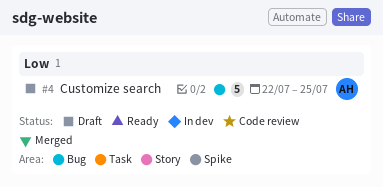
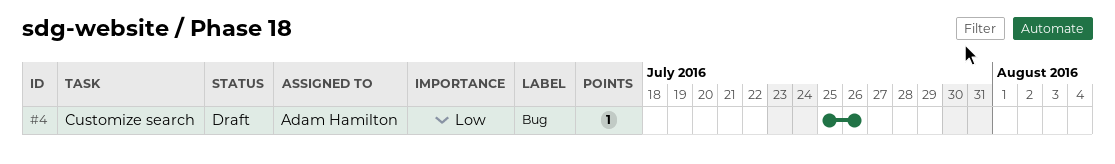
#4, estimate: 5 -> 1
#4, start: Jul 22 -> Jul 25
#4, due: Jul 25 -> Jul 26

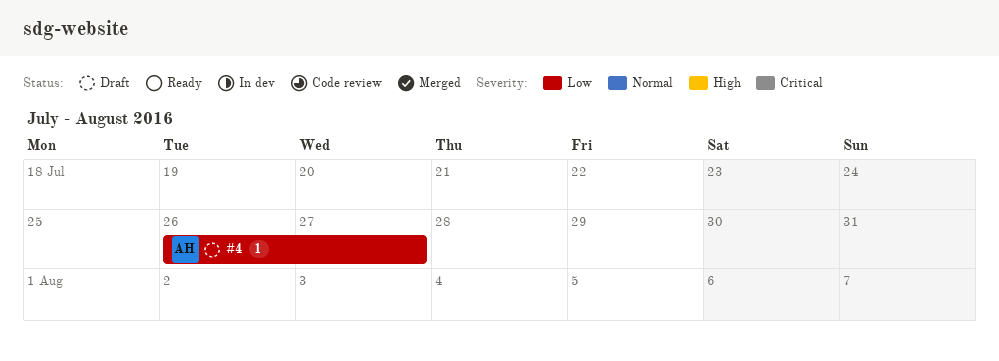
#4, start: Jul 25 -> Jul 26
#4, due: Jul 26 -> Jul 27

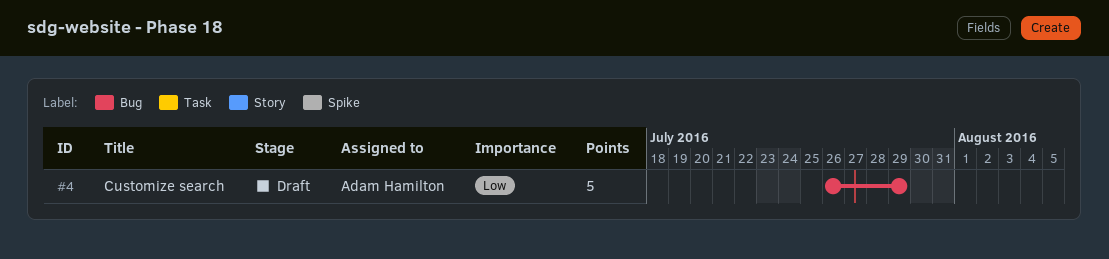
#4, estimate: 1 -> 5
#4, due: Jul 27 -> Jul 29

